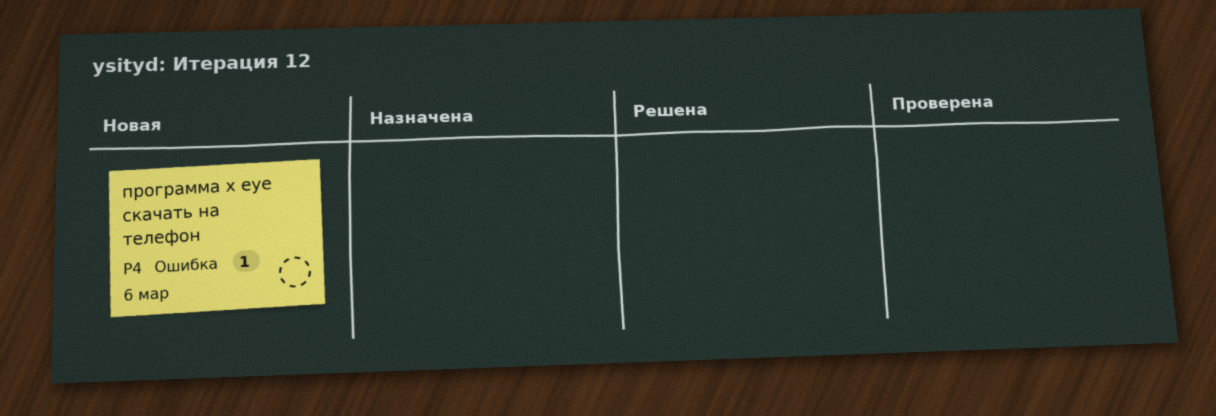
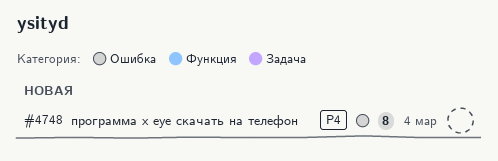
программа x eye скачать на телефон, estimate: 1 -> 8
программа x eye скачать на телефон, due: Mar 6 -> Mar 4

